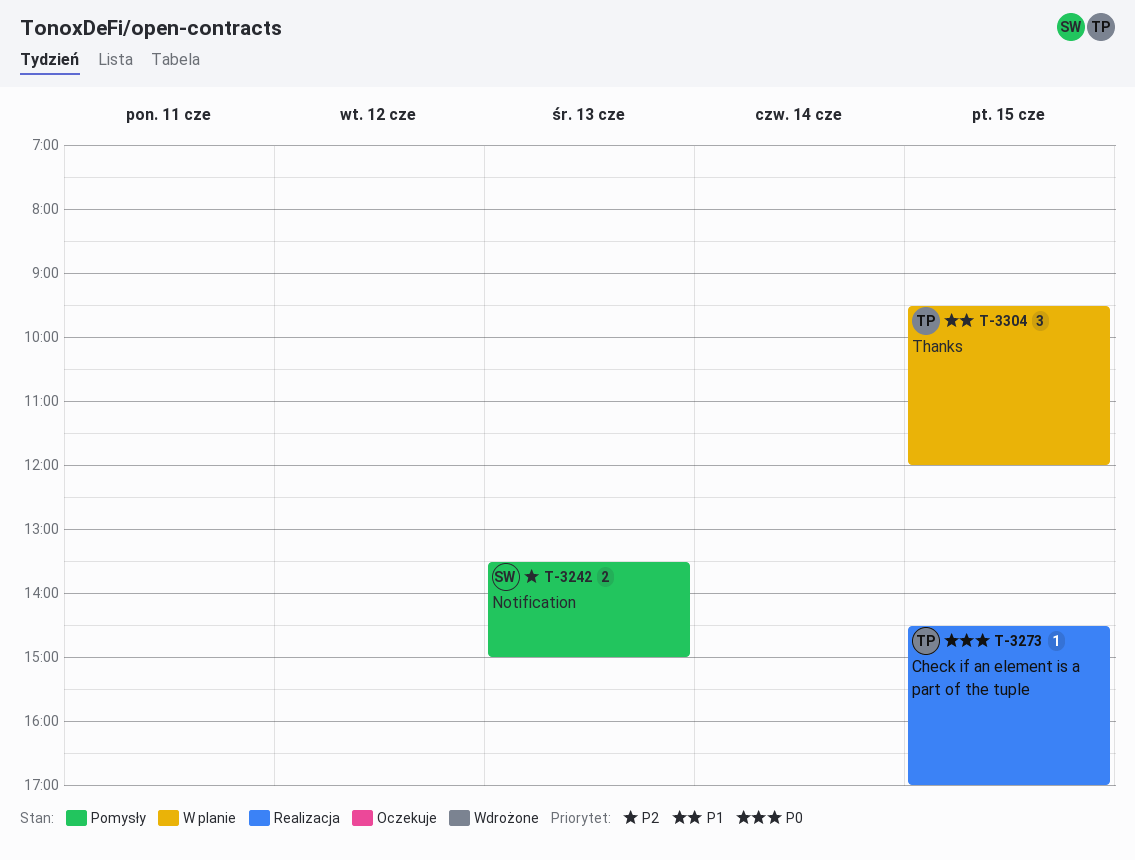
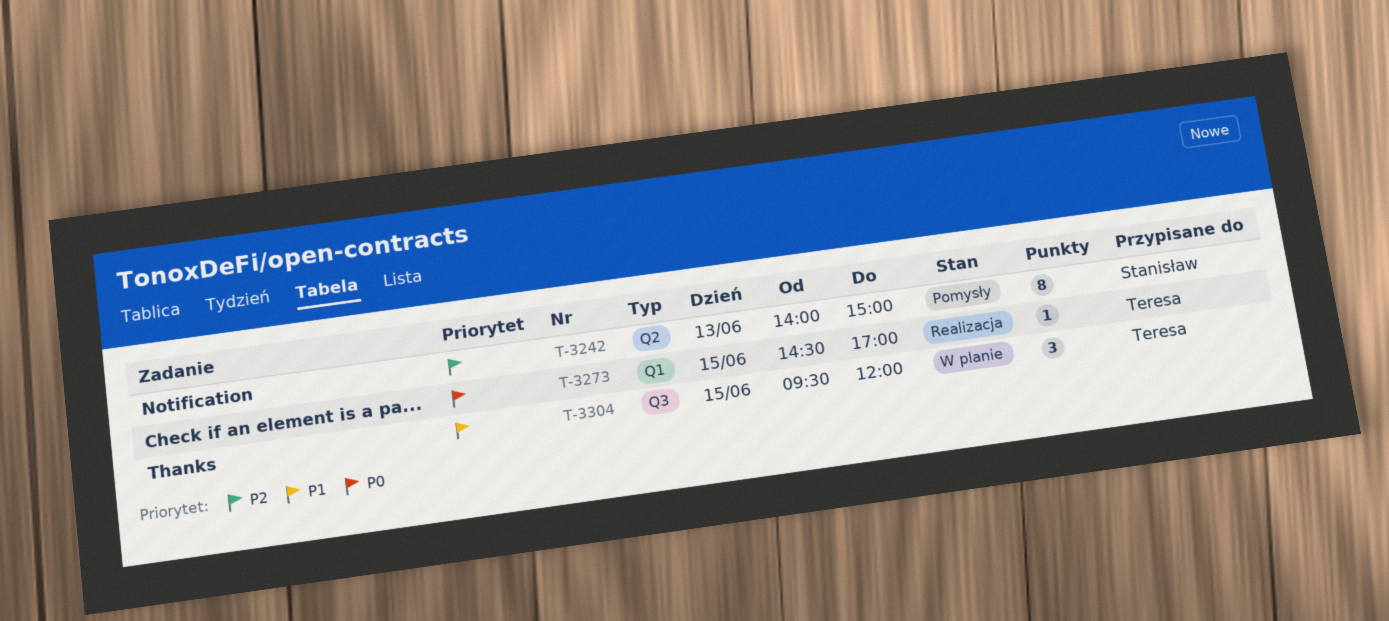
T-3242, estimate: 2 -> 8
T-3242, begins: 13:30 -> 14:00

